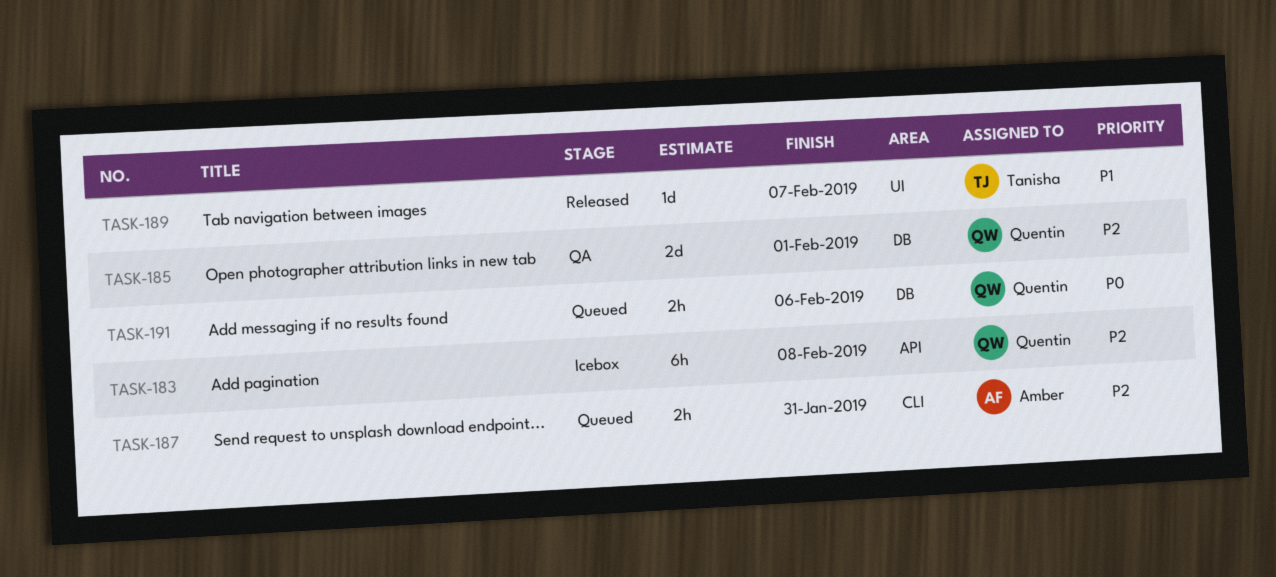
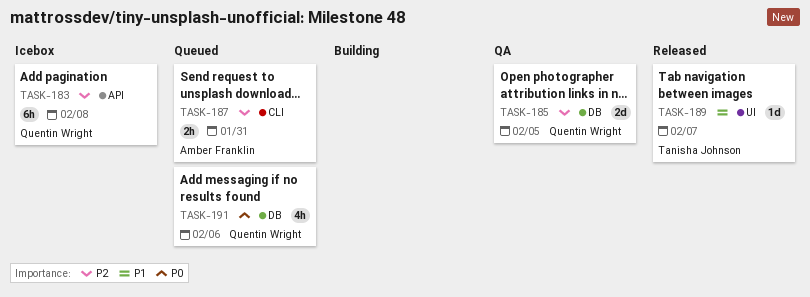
TASK-185, due: Feb 1 -> Feb 5
TASK-191, estimate: 2h -> 4h

